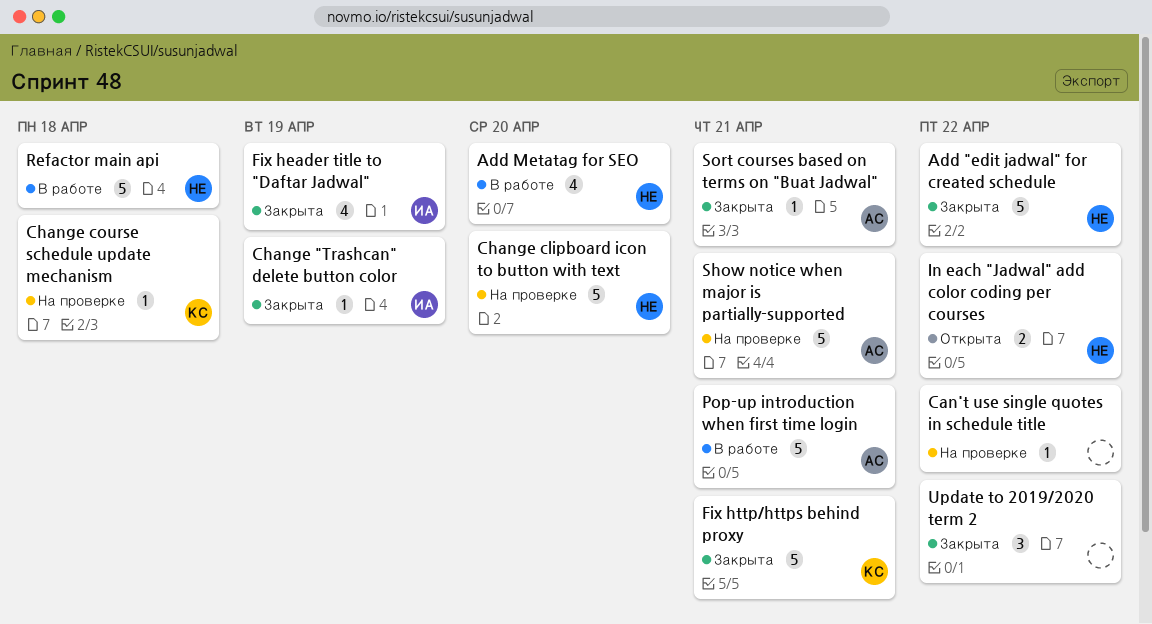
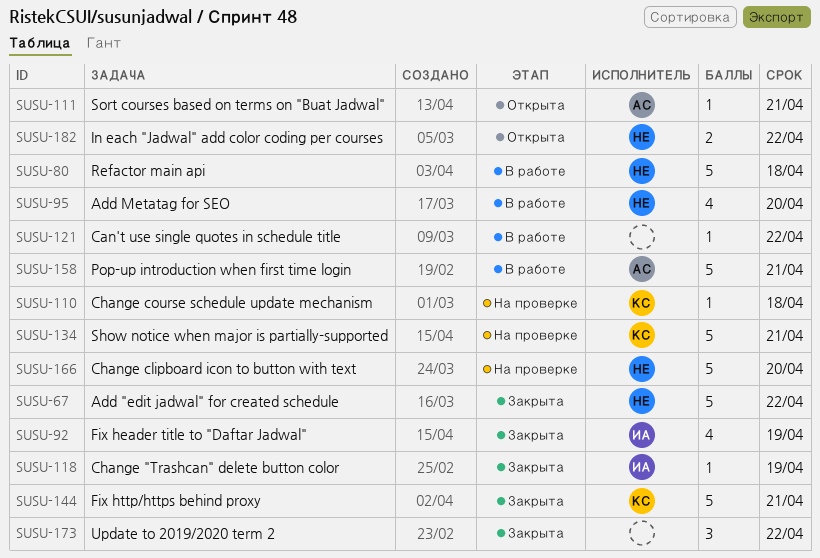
Can't use single quotes in schedule title, status: На проверке -> В работе
Show notice when major is partially-supported, owner: АС -> КС
Sort courses based on terms on "Buat Jadwal", status: Закрыта -> Открыта

